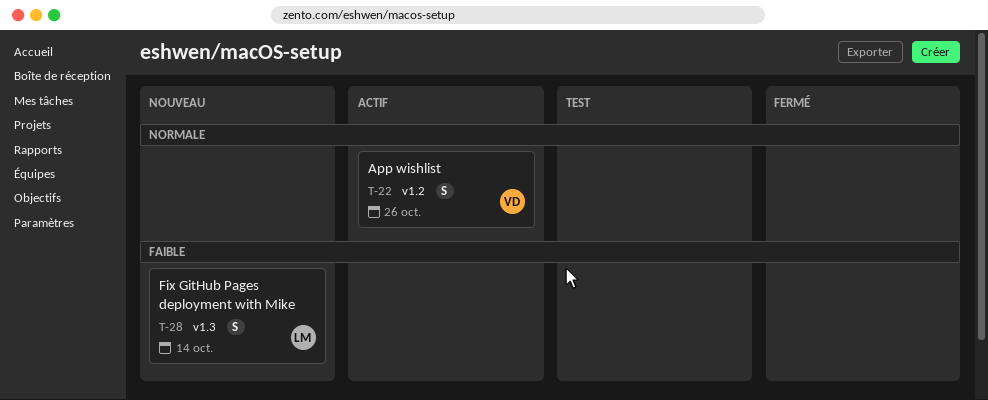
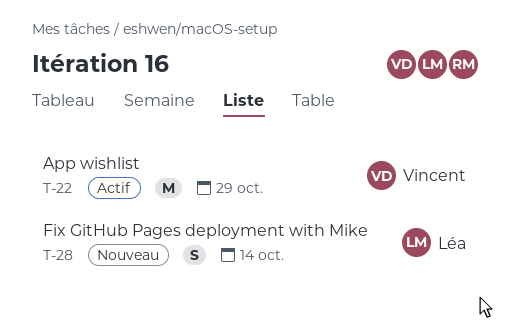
T-22, estimate: S -> M
T-22, due: Oct 26 -> Oct 29

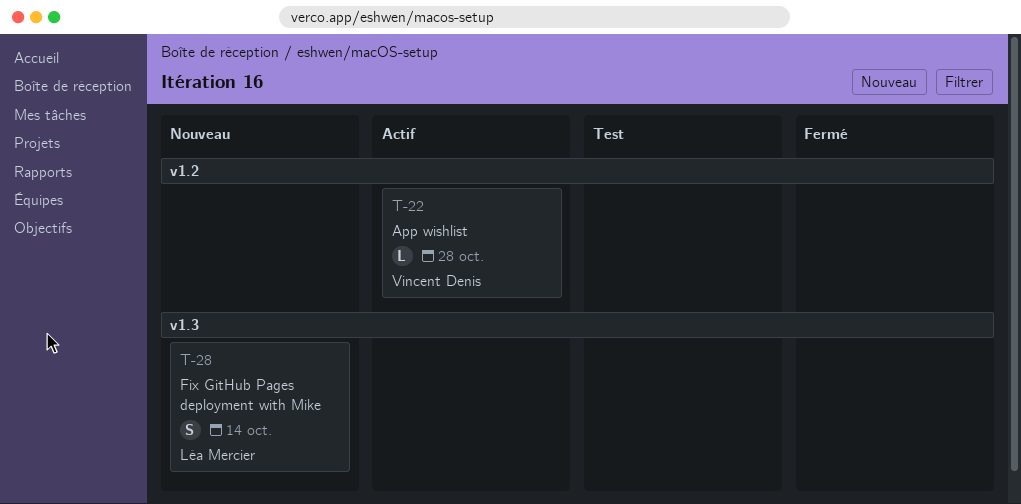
T-22, estimate: M -> L
T-22, due: Oct 29 -> Oct 28

